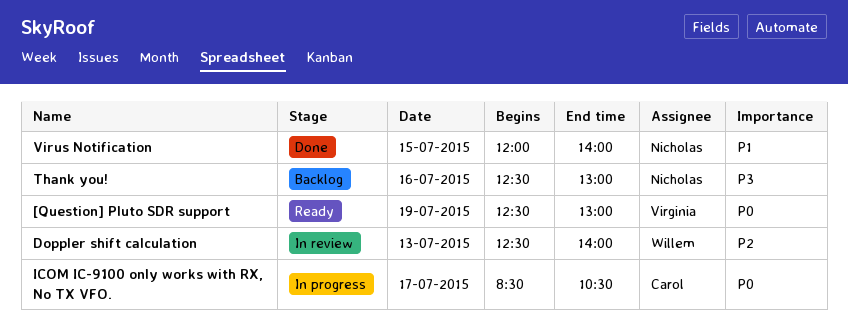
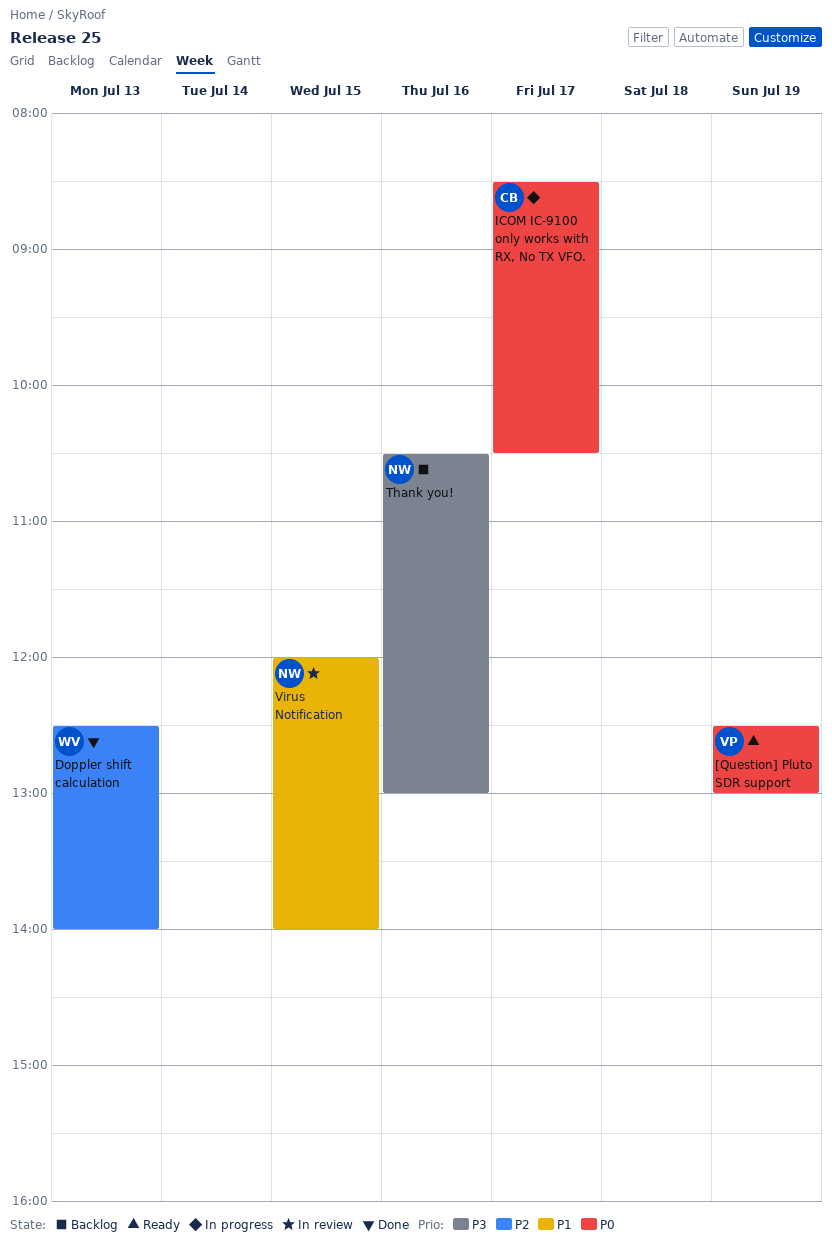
Doppler shift calculation, status: In review -> Done
Thank you!, begins: 12:30 -> 10:30
Virus Notification, status: Done -> In review

